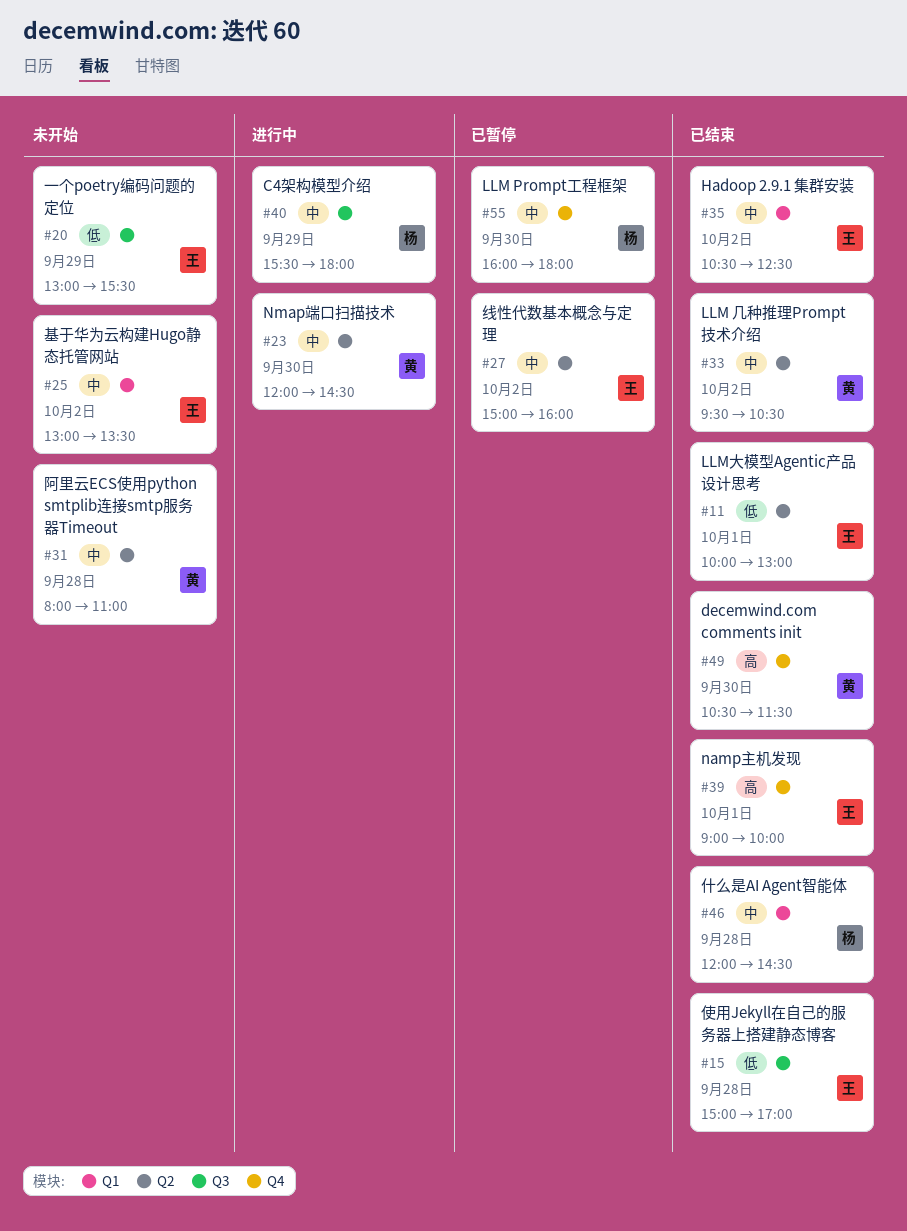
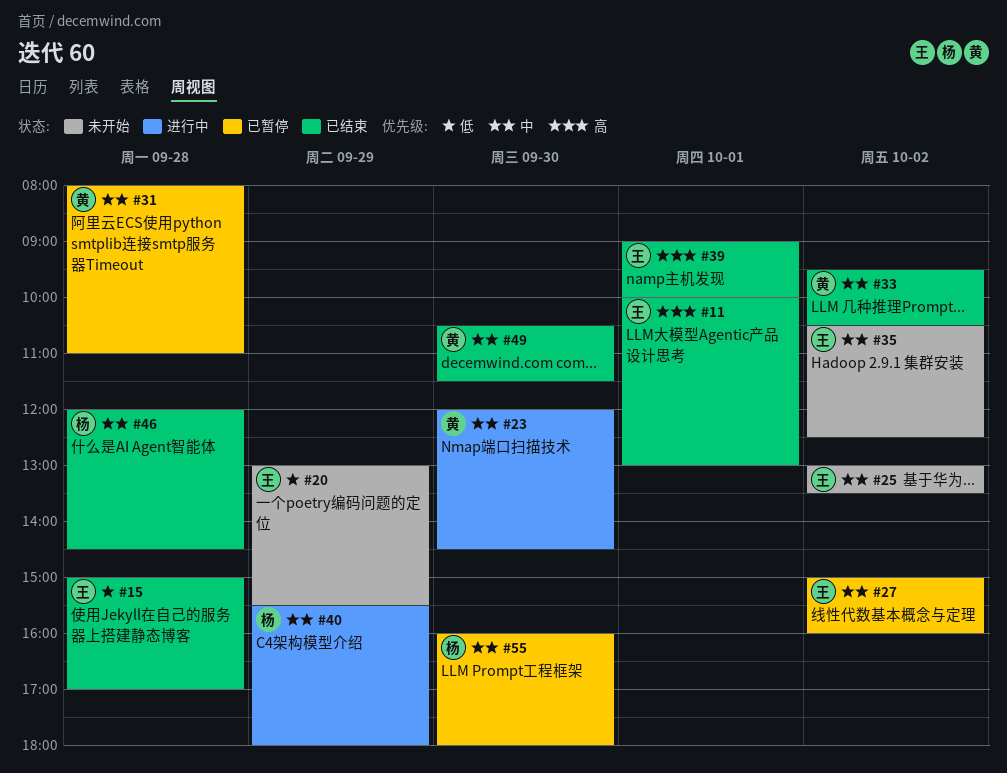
#11, priority: 低 -> 高
#31, status: 未开始 -> 已暂停
#35, status: 已结束 -> 未开始
#49, priority: 高 -> 中

